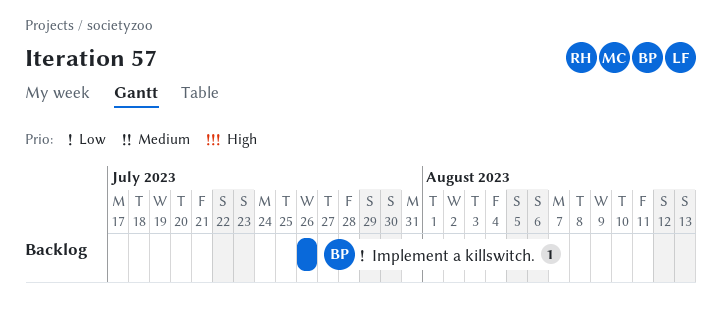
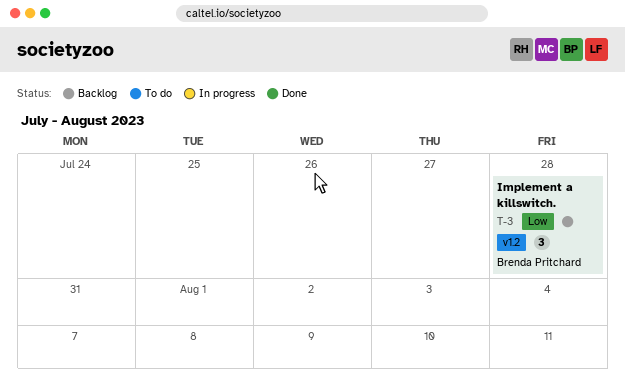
Implement a killswitch., estimate: 1 -> 3
Implement a killswitch., due: Jul 26 -> Jul 28

